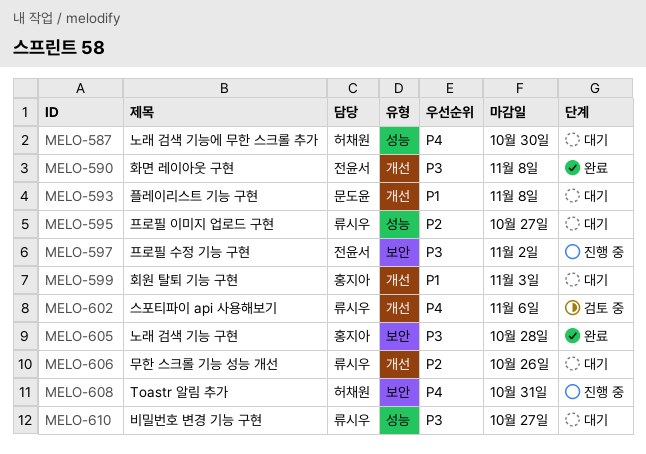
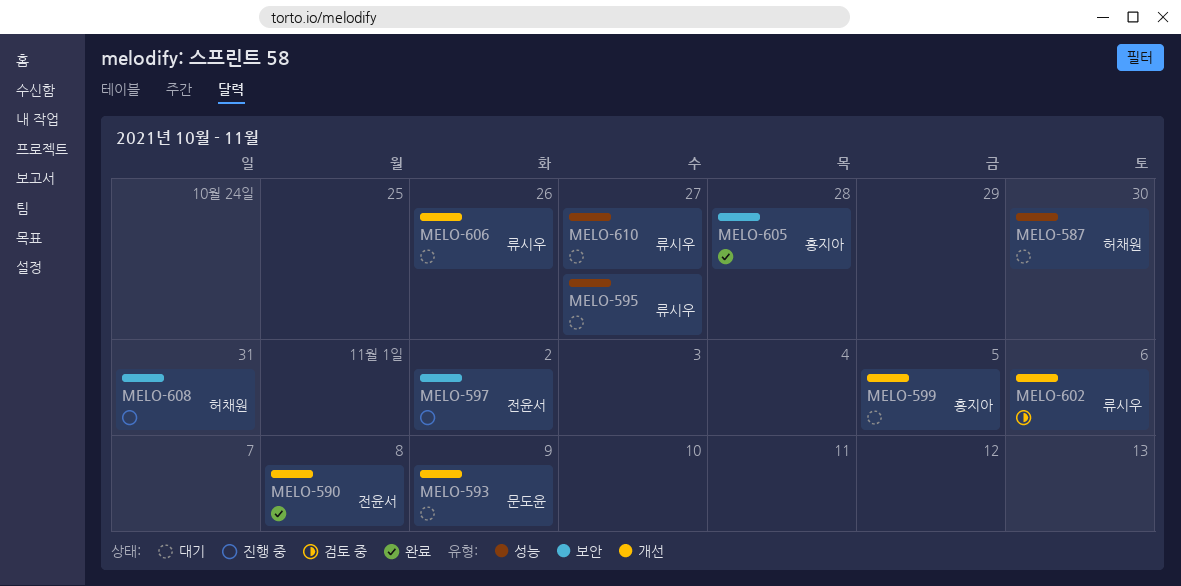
MELO-593, due: Nov 8 -> Nov 9
MELO-599, due: Nov 3 -> Nov 5

